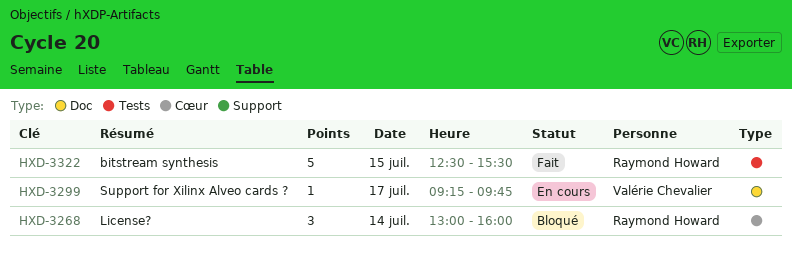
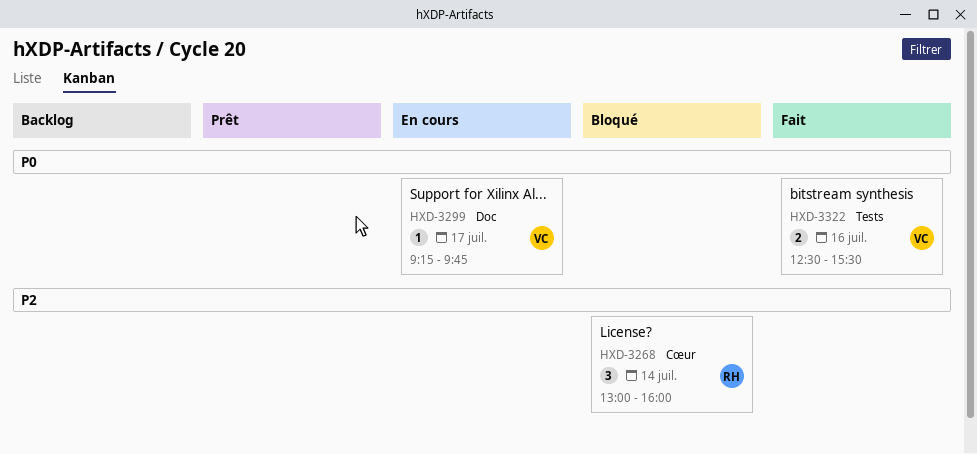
HXD-3322, owner: Raymond Howard -> Valérie Chevalier
HXD-3322, estimate: 5 -> 2
HXD-3322, day: Jul 15 -> Jul 16

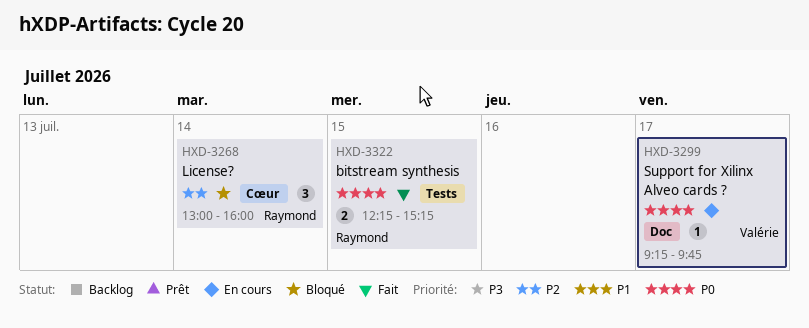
HXD-3322, owner: Valérie -> Raymond
HXD-3322, day: Jul 16 -> Jul 15
HXD-3322, begins: 12:30 -> 12:15
HXD-3322, ends: 15:30 -> 15:15

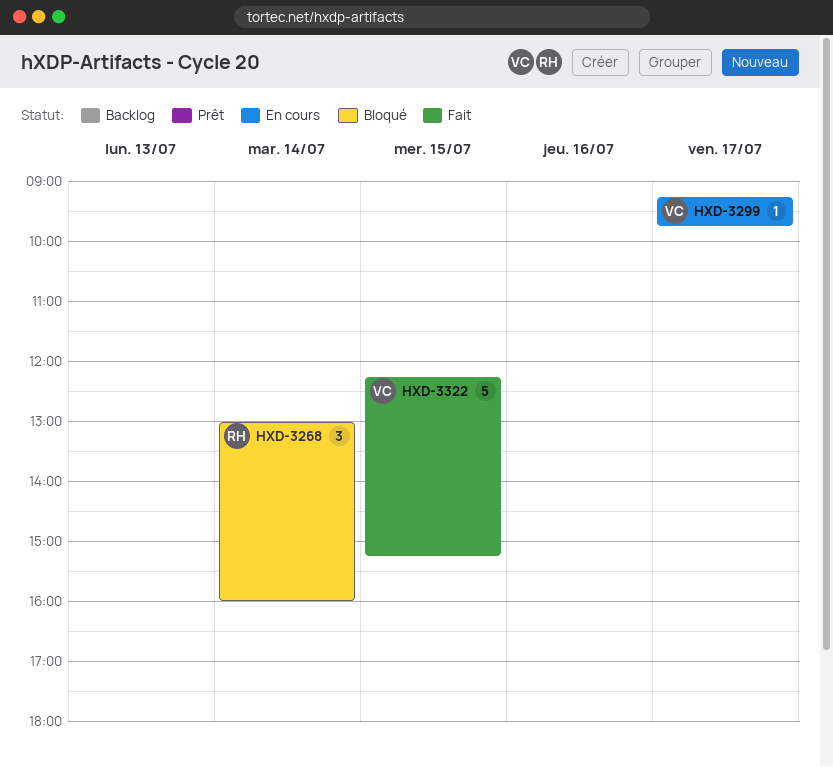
HXD-3322, owner: Raymond -> Valérie
HXD-3322, estimate: 2 -> 5

